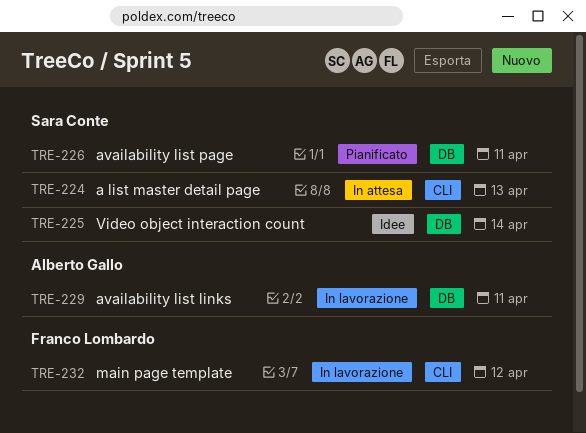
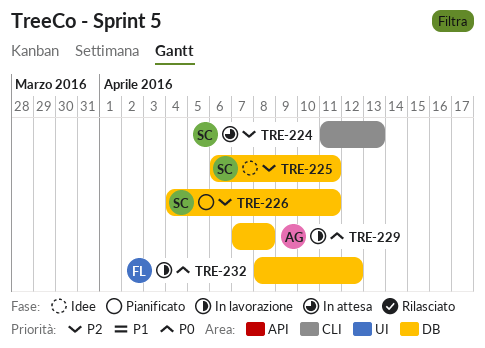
TRE-225, due: Apr 14 -> Apr 11
TRE-229, due: Apr 11 -> Apr 8
TRE-232, label: CLI -> DB

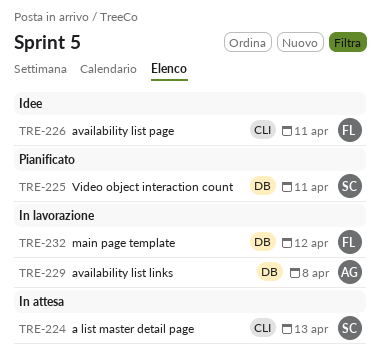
TRE-225, status: Idee -> Pianificato
TRE-226, status: Pianificato -> Idee
TRE-226, owner: SC -> FL
TRE-226, label: DB -> CLI

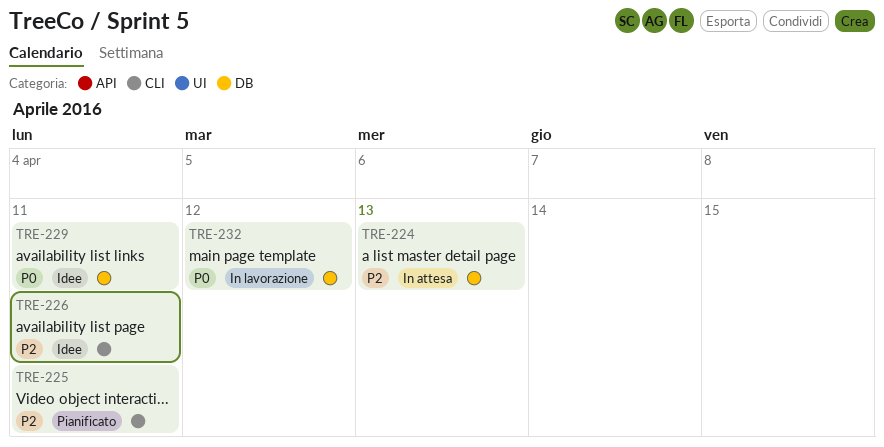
TRE-224, label: CLI -> DB
TRE-225, label: DB -> CLI
TRE-229, status: In lavorazione -> Idee
TRE-229, due: Apr 8 -> Apr 11

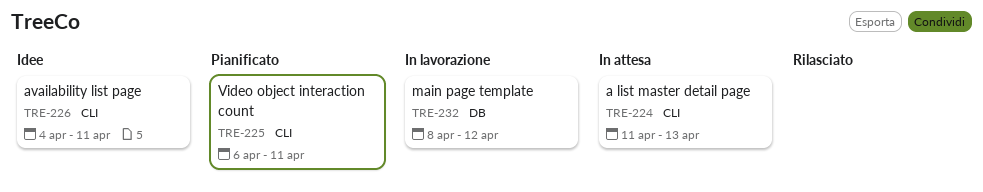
TRE-224, label: DB -> CLI
TRE-229: present -> none

